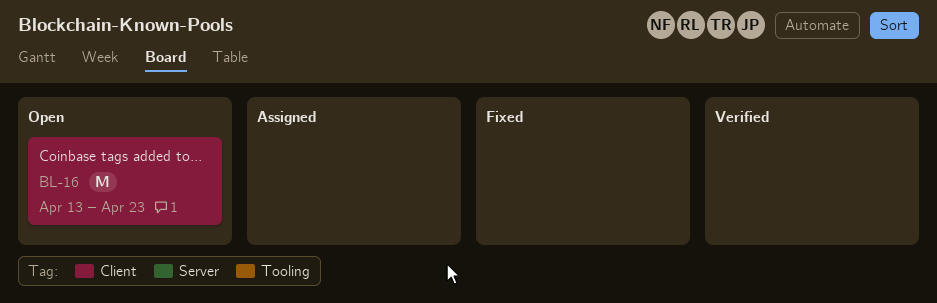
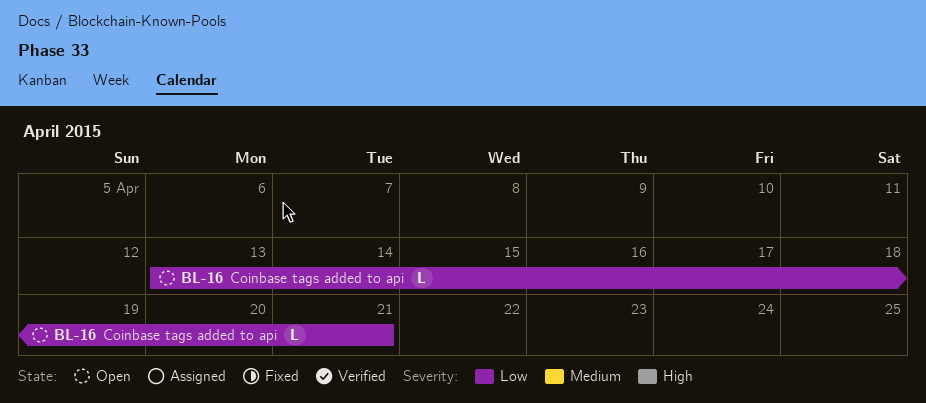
BL-16, estimate: M -> L
BL-16, due: Apr 23 -> Apr 21

